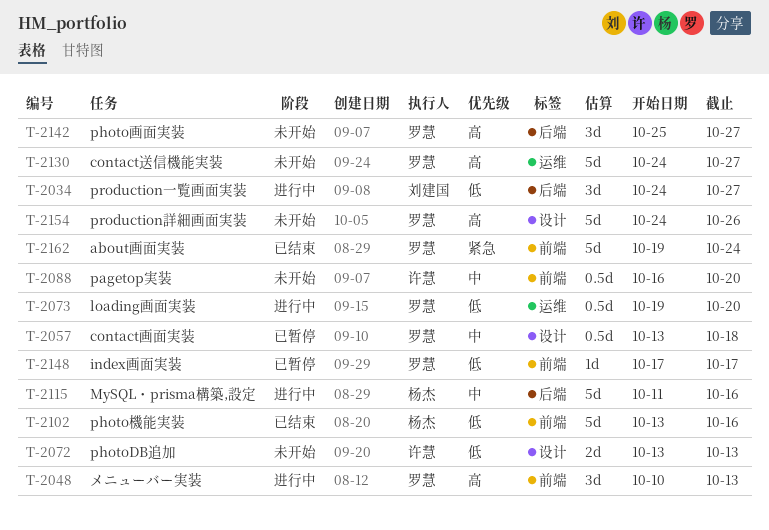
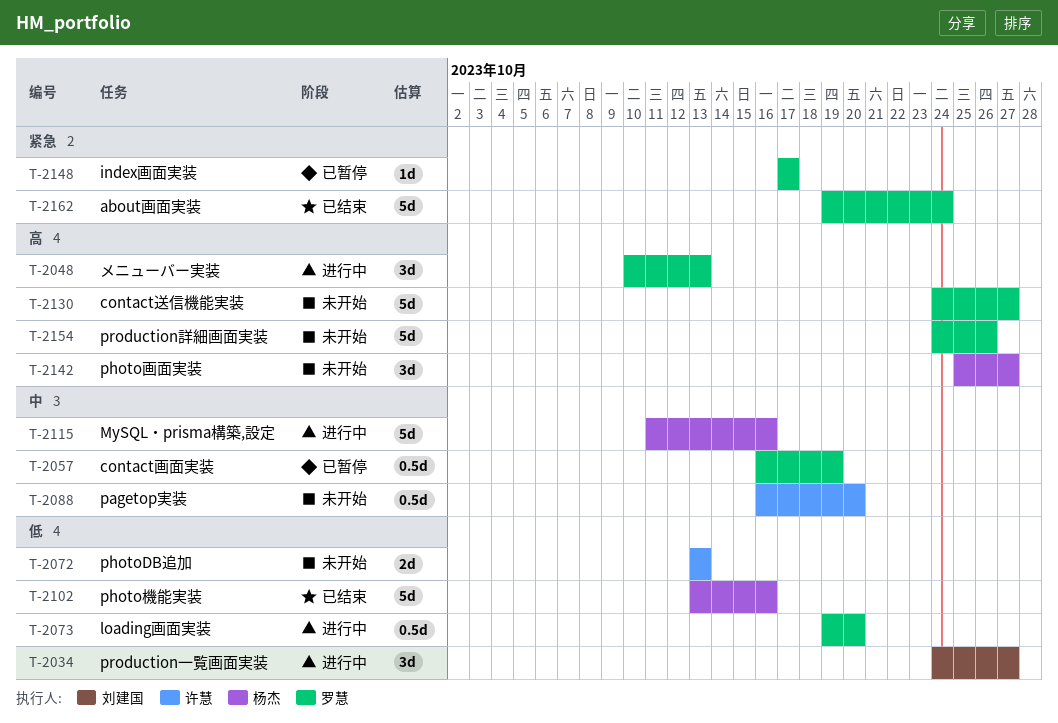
T-2057, start: Oct 13 -> Oct 16
T-2057, due: Oct 18 -> Oct 19
T-2142, owner: 罗慧 -> 杨杰
T-2148, priority: 低 -> 紧急

